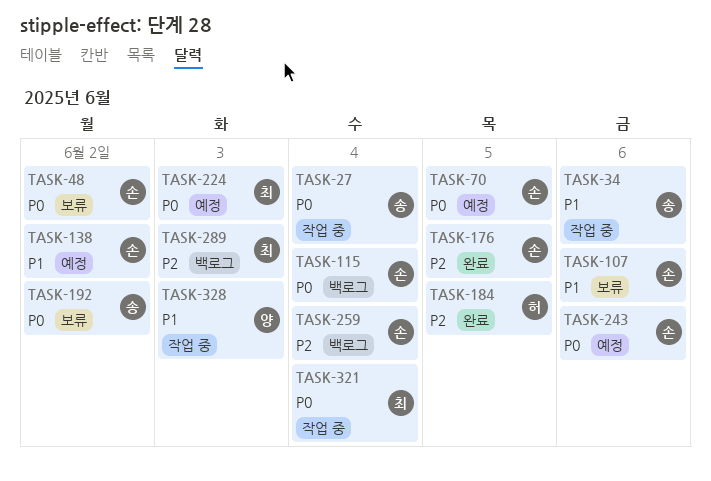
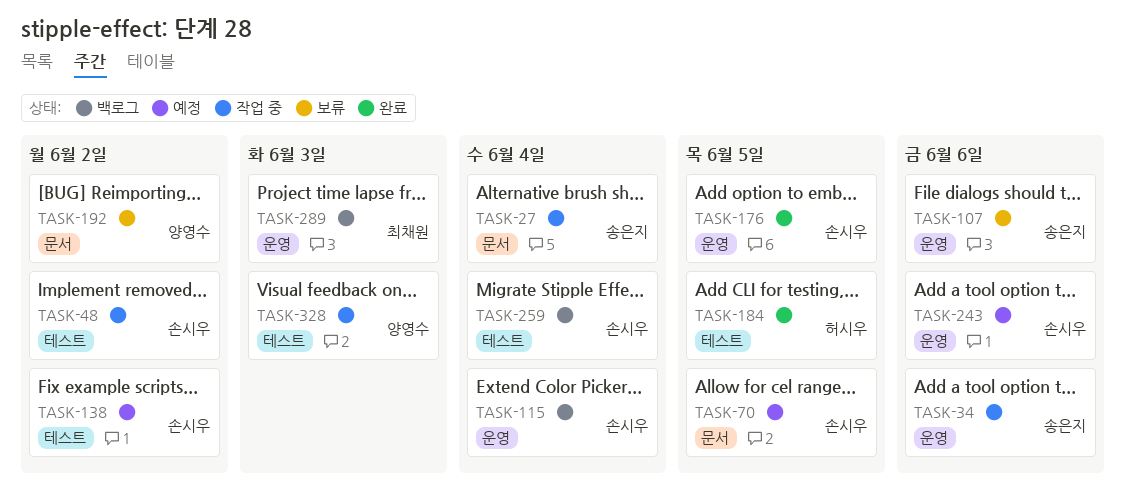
TASK-48, status: 보류 -> 작업 중
TASK-107, owner: 손시우 -> 송은지
TASK-192, owner: 송은지 -> 양영수
TASK-224: present -> none
TASK-321: present -> none

